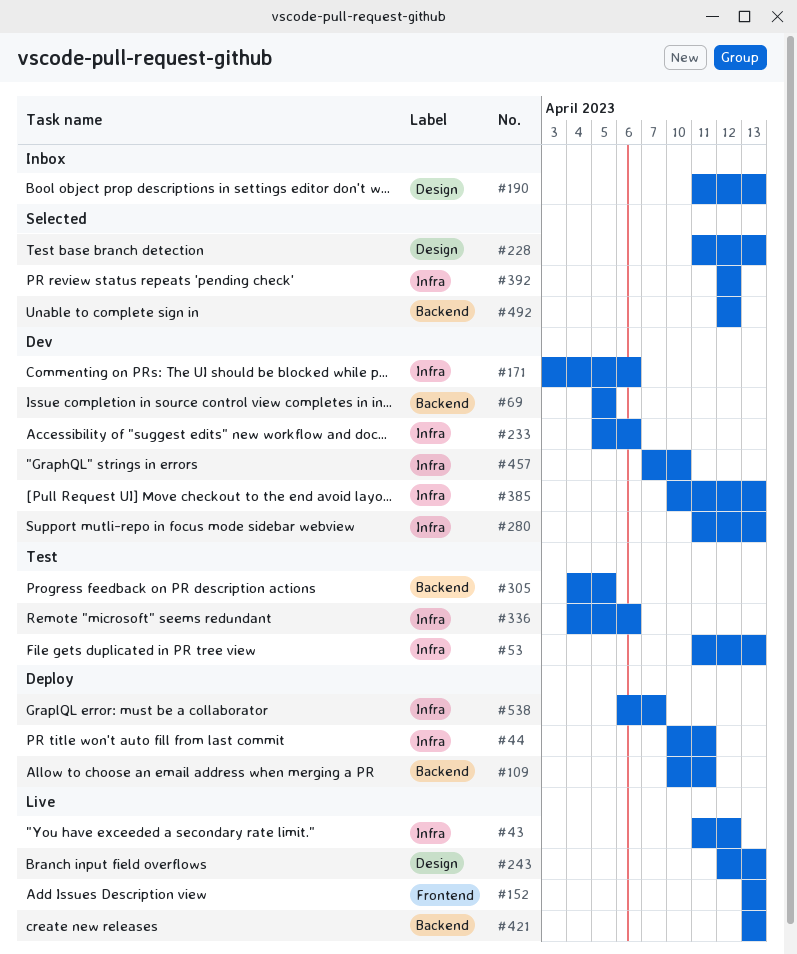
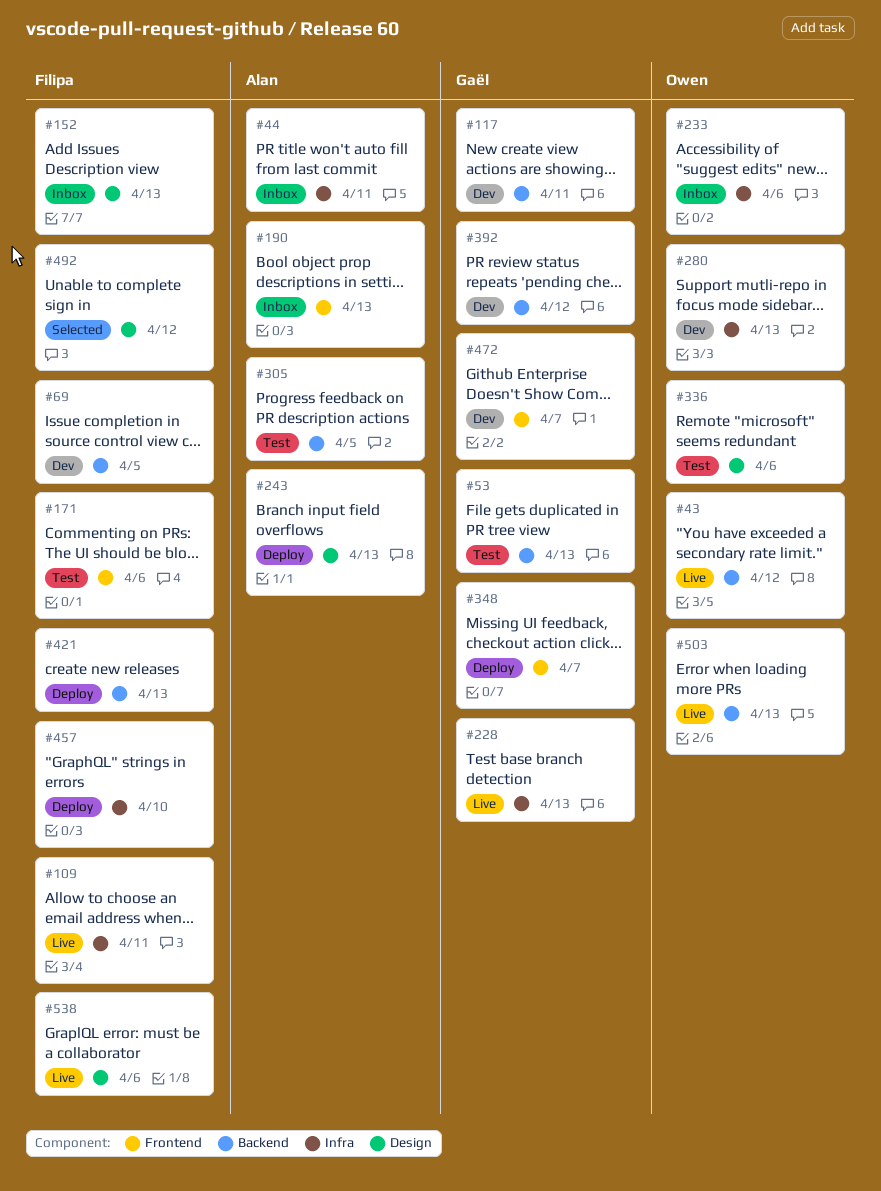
#43, label: Infra -> Backend
#44, status: Deploy -> Inbox
#53, label: Infra -> Backend
#109, status: Deploy -> Live
#109, label: Backend -> Infra
#117: none -> present
#152, status: Live -> Inbox
#152, label: Frontend -> Design
#171, status: Dev -> Test
#171, label: Infra -> Frontend
#190, label: Design -> Frontend
#228, status: Selected -> Live
#228, label: Design -> Infra
#233, status: Dev -> Inbox
#243, status: Live -> Deploy
#336, label: Infra -> Design
#348: none -> present
#385: present -> none
#392, status: Selected -> Dev
#392, label: Infra -> Backend
#421, status: Live -> Deploy
#457, status: Dev -> Deploy
#472: none -> present
#492, label: Backend -> Design
#503: none -> present
#538, status: Deploy -> Live
#538, label: Infra -> Design
#538, due: Apr 7 -> Apr 6

